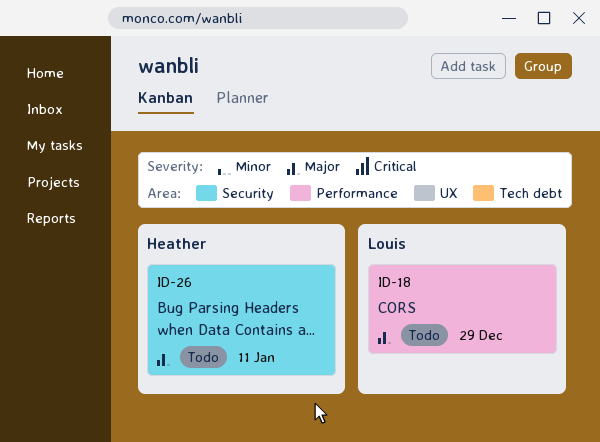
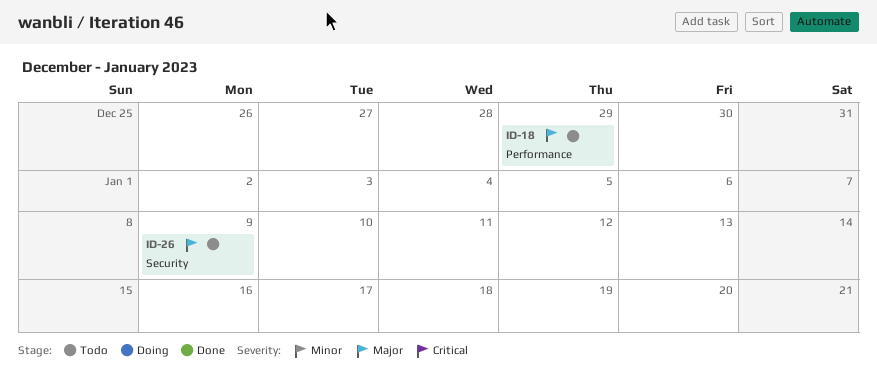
ID-26, due: Jan 11 -> Jan 9

